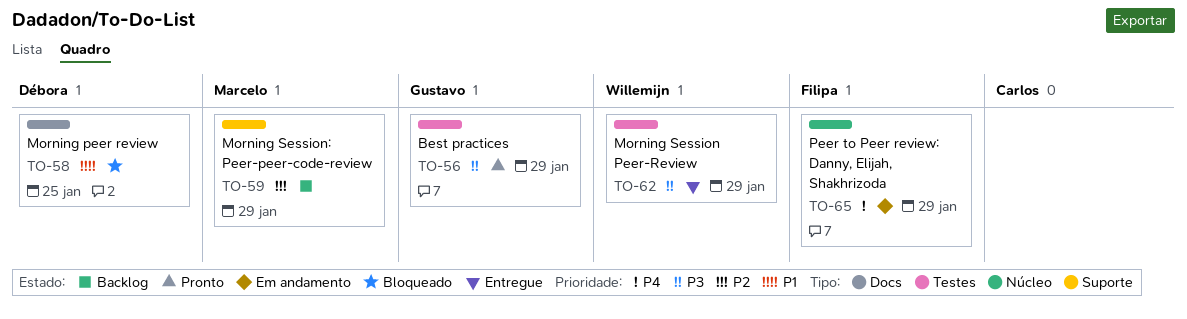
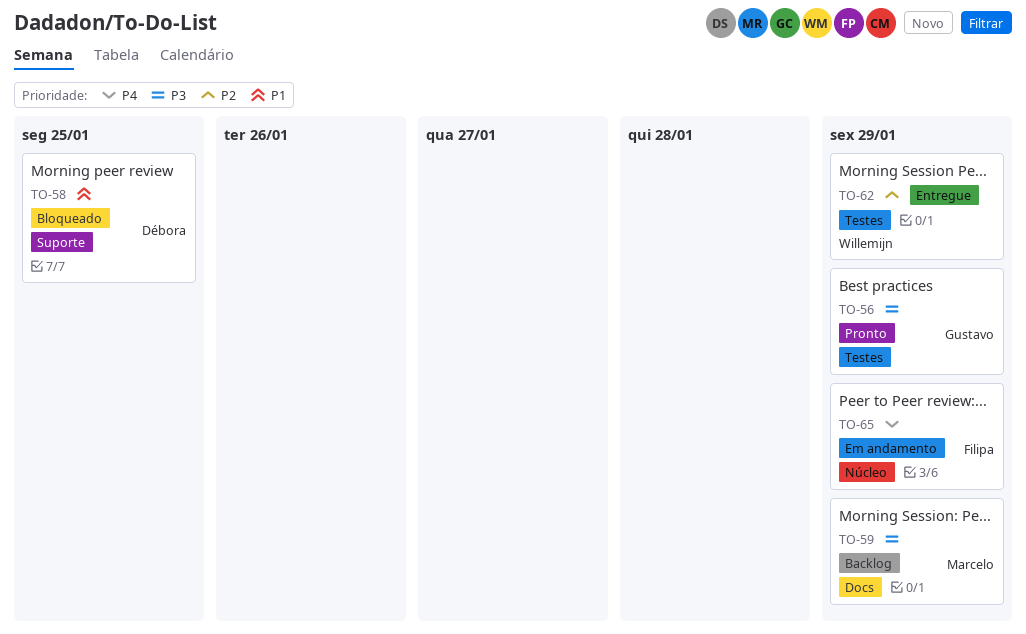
TO-58, label: Docs -> Suporte
TO-59, priority: P2 -> P3
TO-59, label: Suporte -> Docs
TO-62, priority: P3 -> P2

